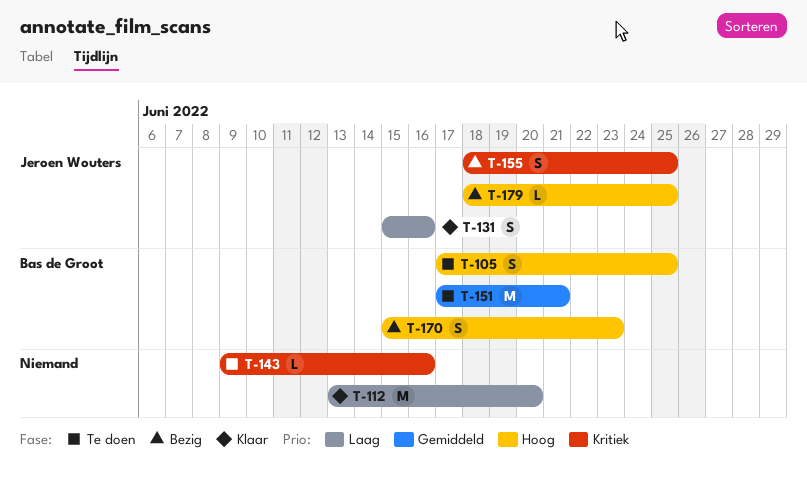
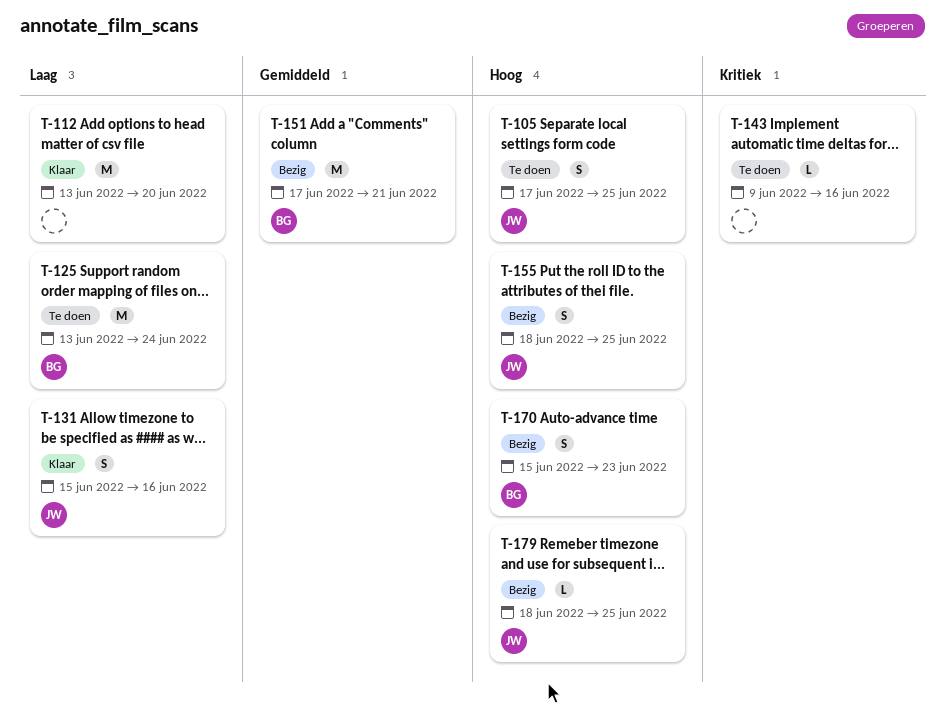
T-105, owner: Bas de Groot -> Jeroen Wouters
T-125: none -> present
T-151, status: Te doen -> Bezig
T-155, priority: Kritiek -> Hoog

